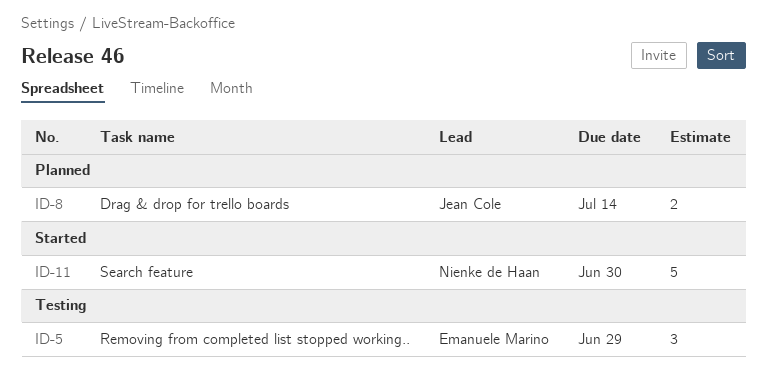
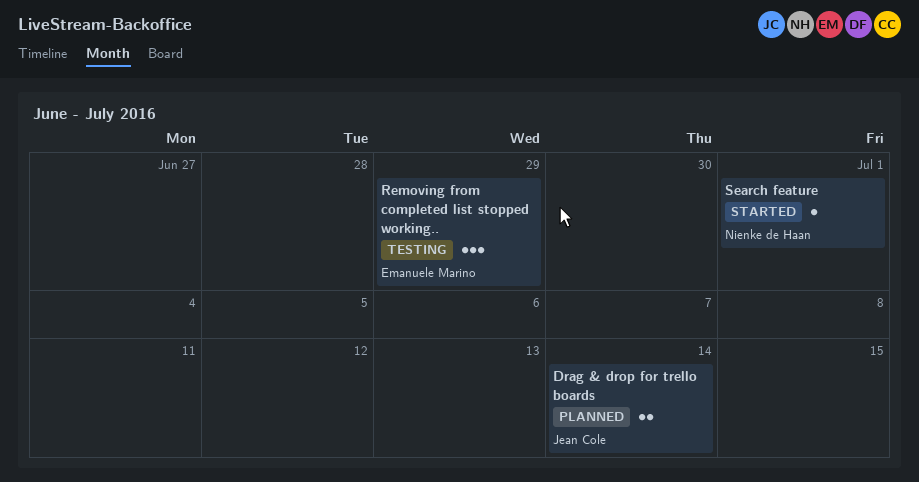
Search feature, estimate: 5 -> 1
Search feature, due: Jun 30 -> Jul 1

